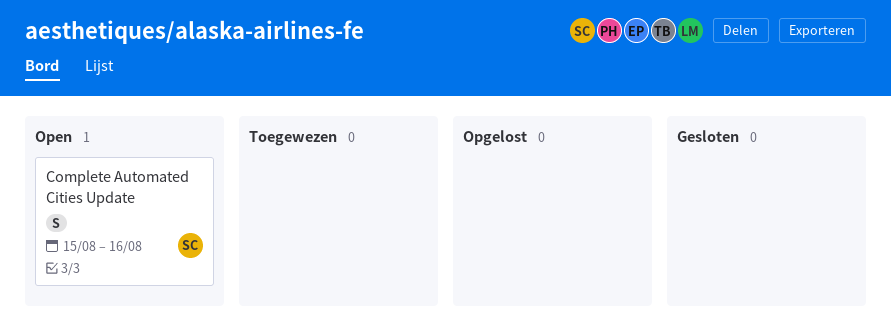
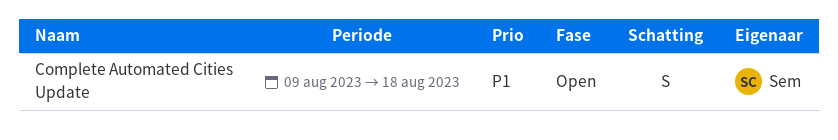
Complete Automated Cities Update, start: Aug 15 -> Aug 9
Complete Automated Cities Update, due: Aug 16 -> Aug 18

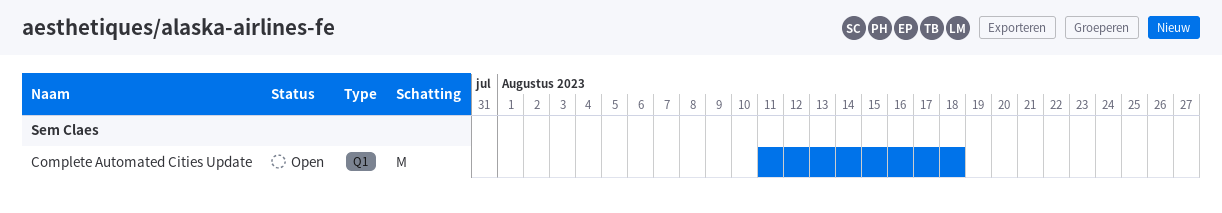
Complete Automated Cities Update, estimate: S -> M
Complete Automated Cities Update, start: Aug 9 -> Aug 11

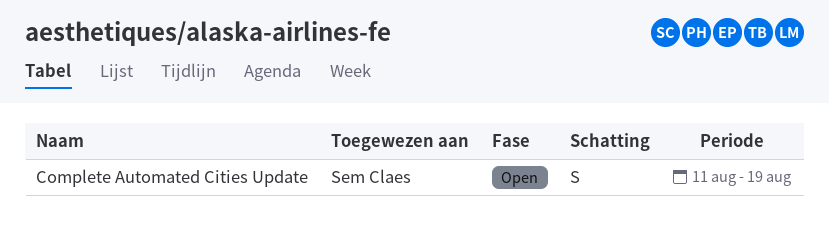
Complete Automated Cities Update, estimate: M -> S
Complete Automated Cities Update, due: Aug 18 -> Aug 19

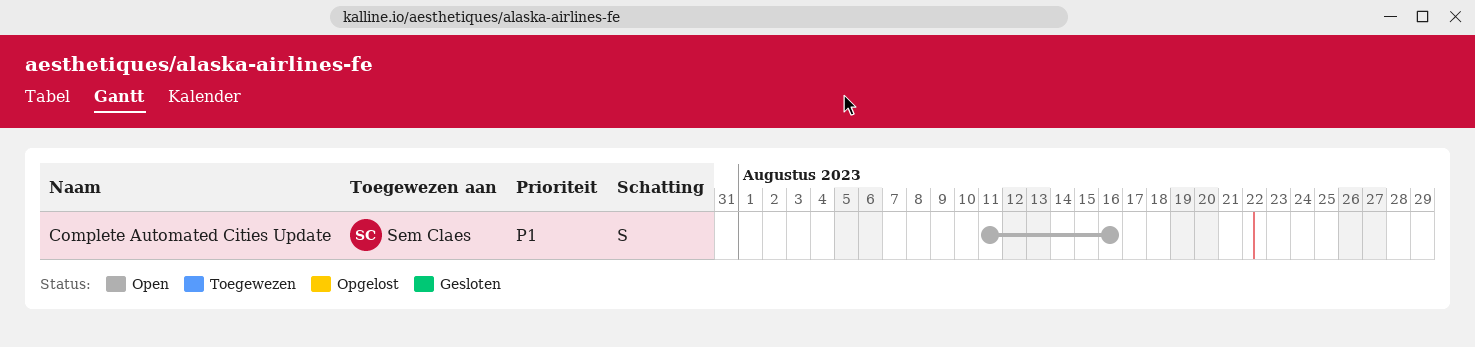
Complete Automated Cities Update, due: Aug 19 -> Aug 16

